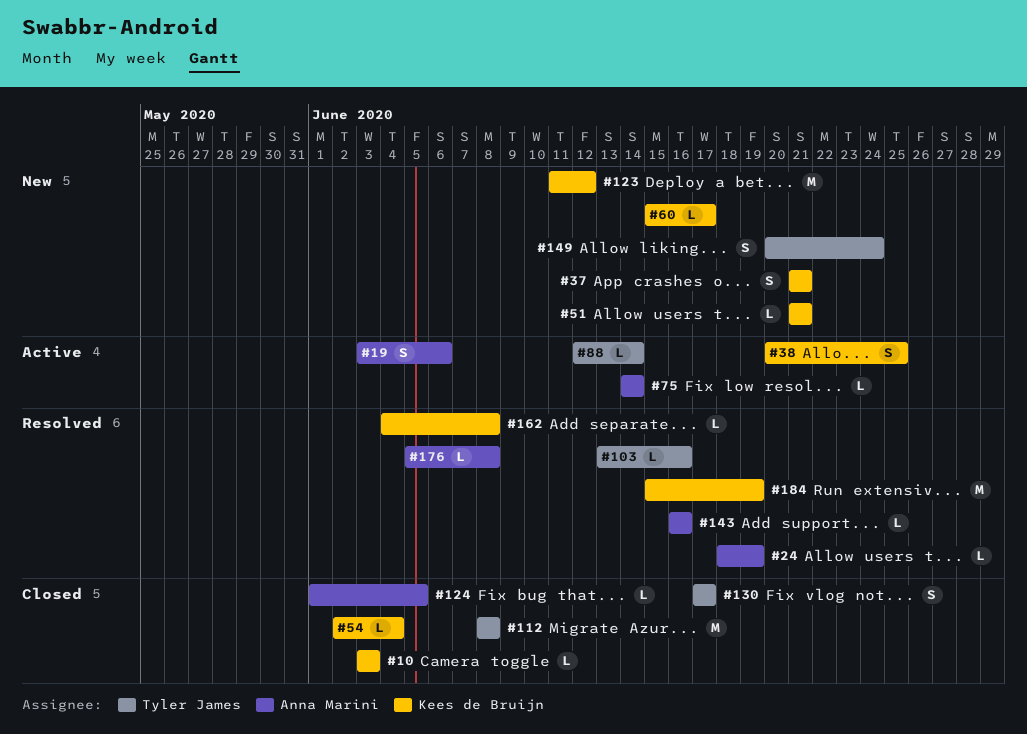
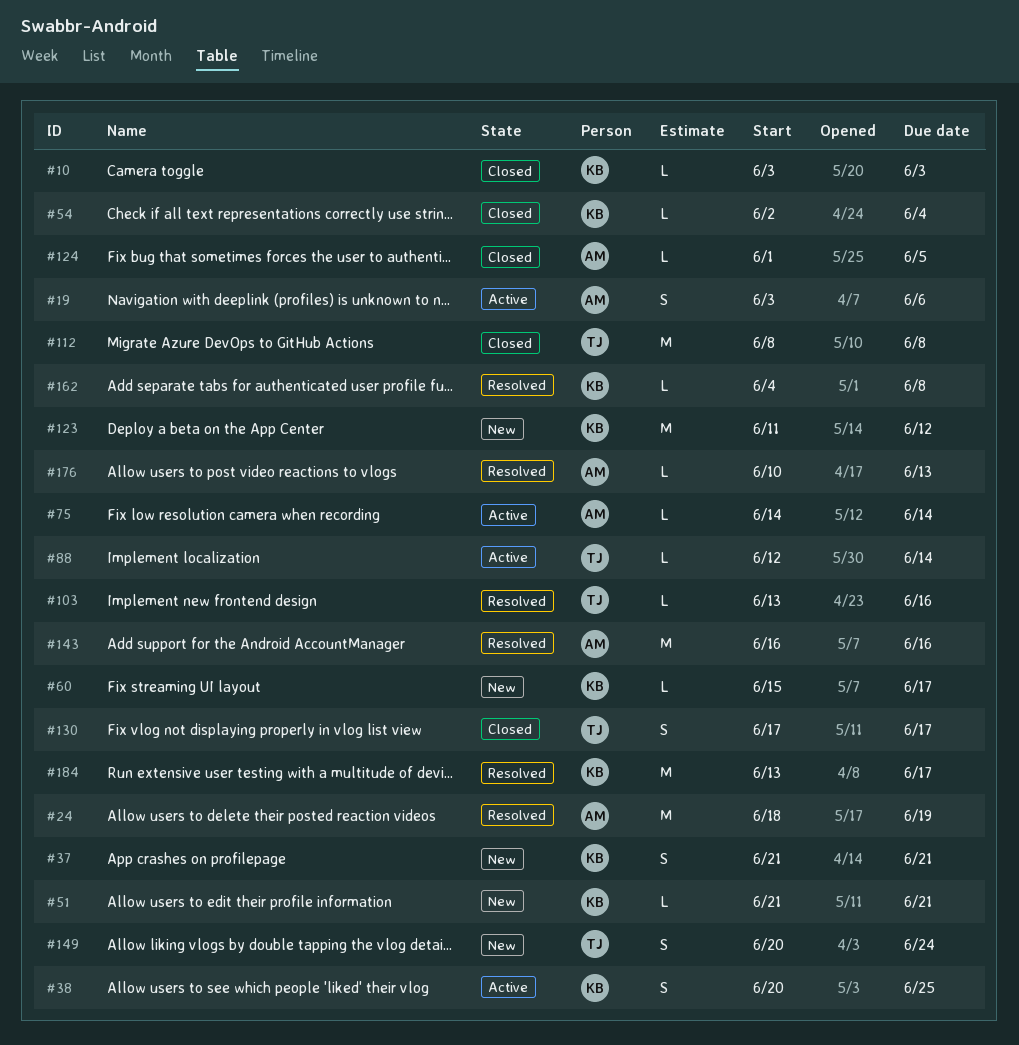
#24, estimate: L -> M
#143, estimate: L -> M
#176, start: Jun 5 -> Jun 10
#176, due: Jun 8 -> Jun 13
#184, start: Jun 15 -> Jun 13
#184, due: Jun 19 -> Jun 17

